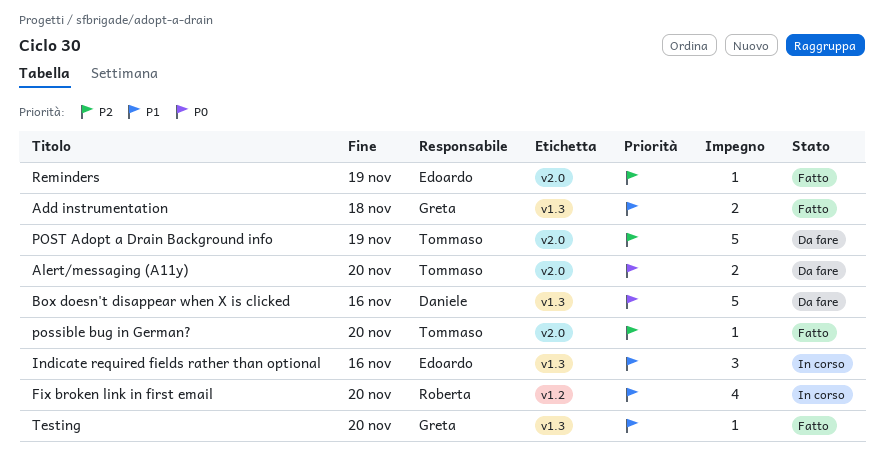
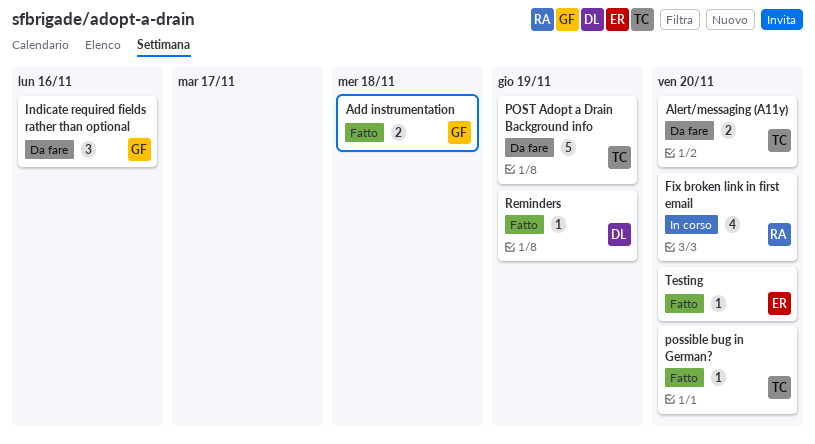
Box doesn't disappear when X is clicked: present -> none
Indicate required fields rather than optional, status: In corso -> Da fare
Indicate required fields rather than optional, owner: Edoardo -> Greta
Reminders, owner: Edoardo -> Daniele
Testing, owner: Greta -> Edoardo

